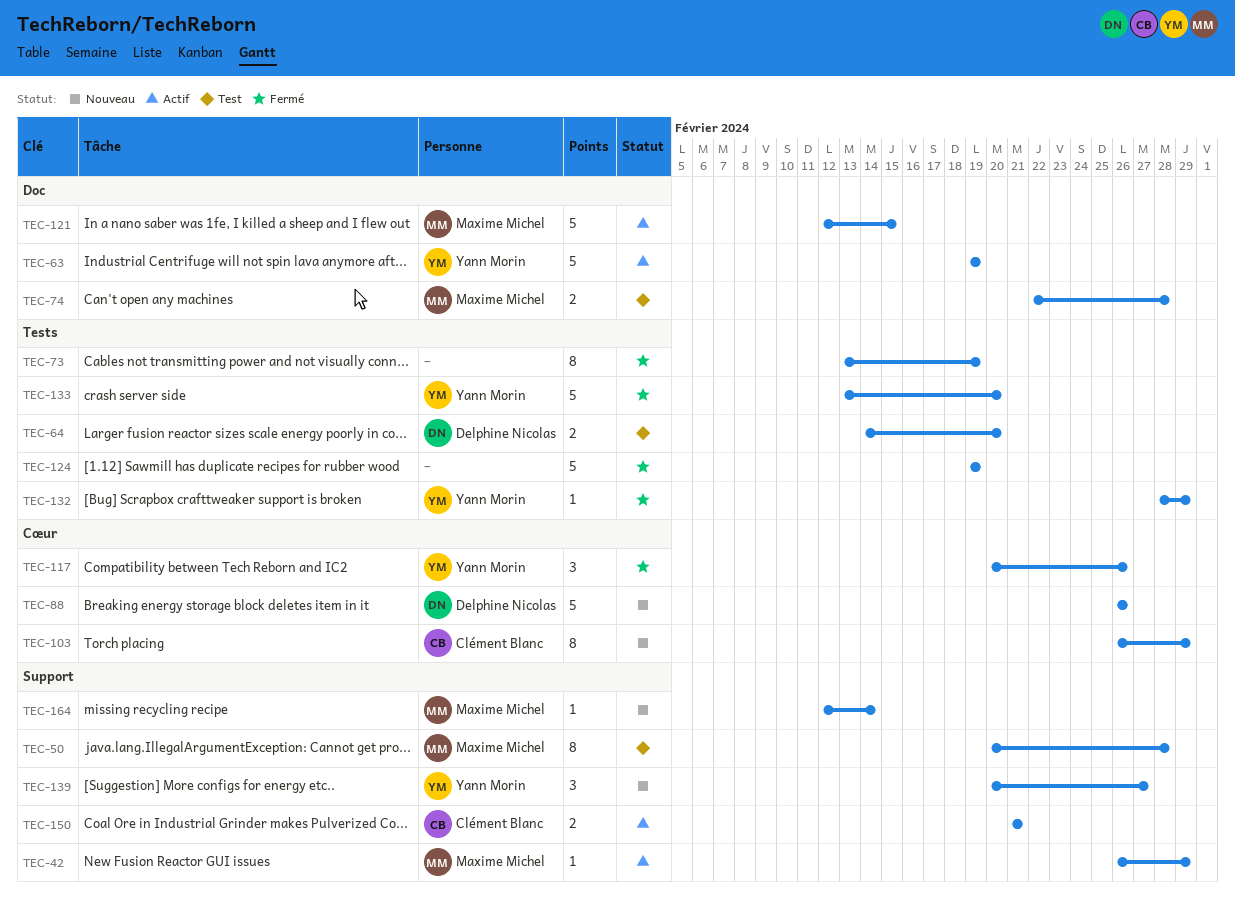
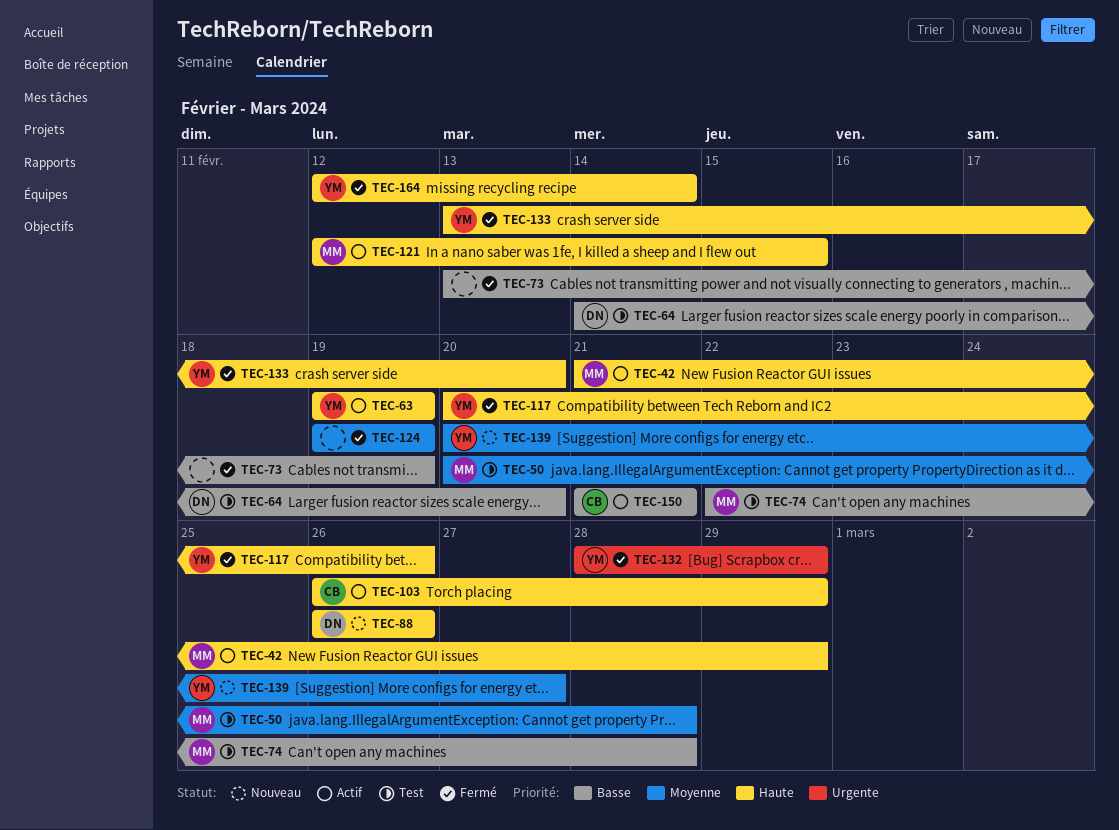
TEC-42, start: Feb 26 -> Feb 21
TEC-103, status: Nouveau -> Actif
TEC-164, status: Nouveau -> Fermé
TEC-164, owner: Maxime Michel -> Yann Morin

